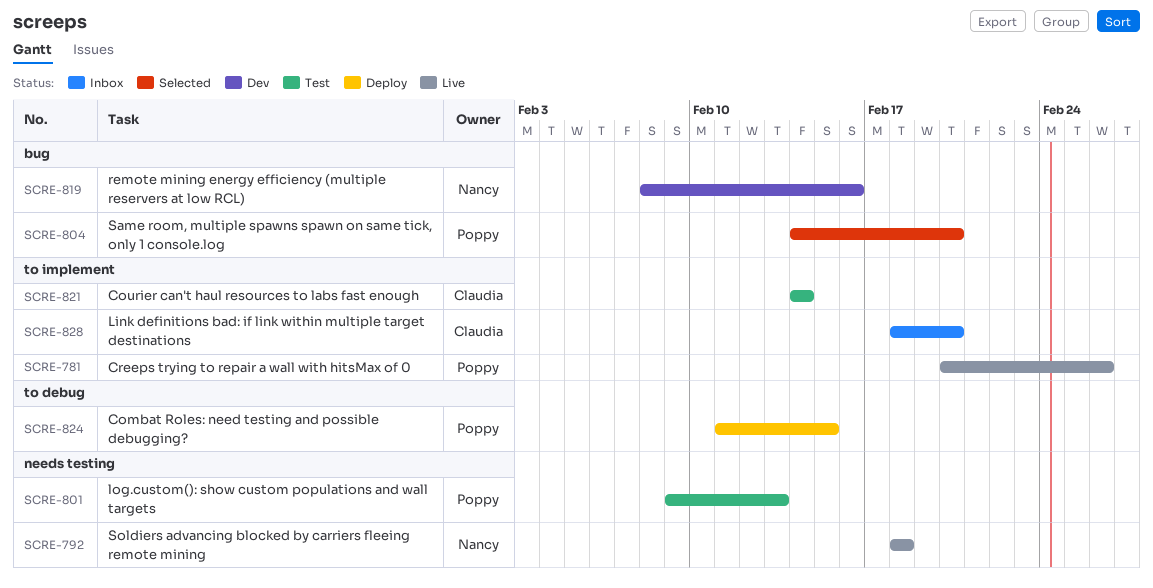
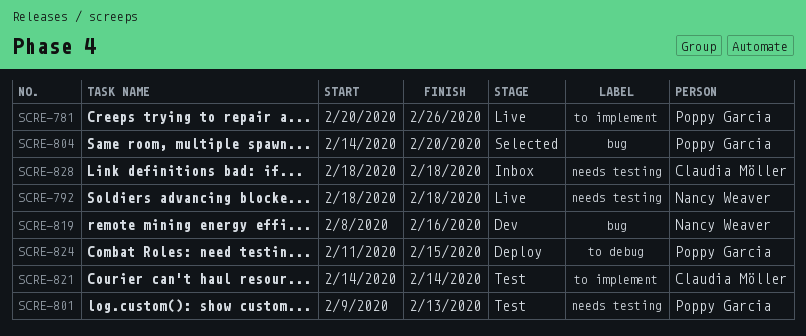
SCRE-828, label: to implement -> needs testing
SCRE-828, due: Feb 20 -> Feb 18

